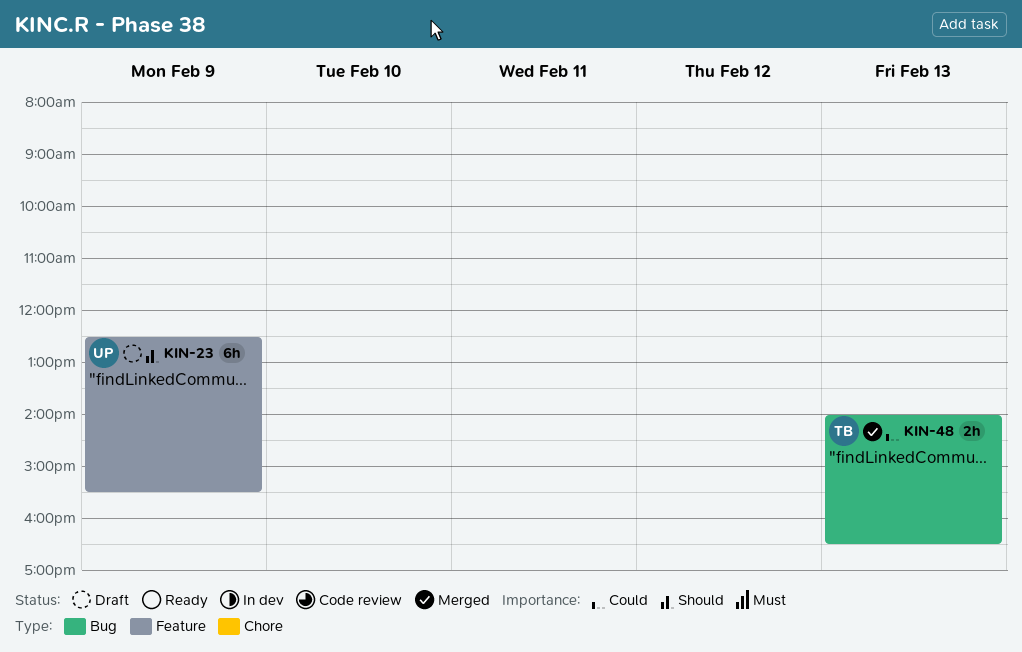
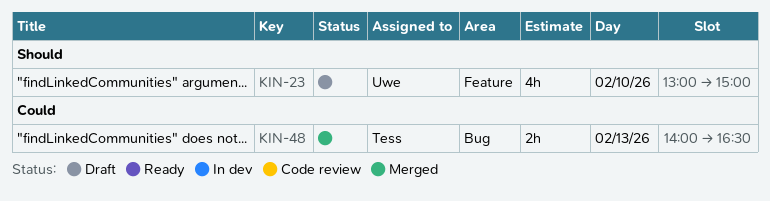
KIN-23, estimate: 6h -> 4h
KIN-23, day: Feb 9 -> Feb 10
KIN-23, begins: 12:30 -> 13:00
KIN-23, ends: 15:30 -> 15:00

